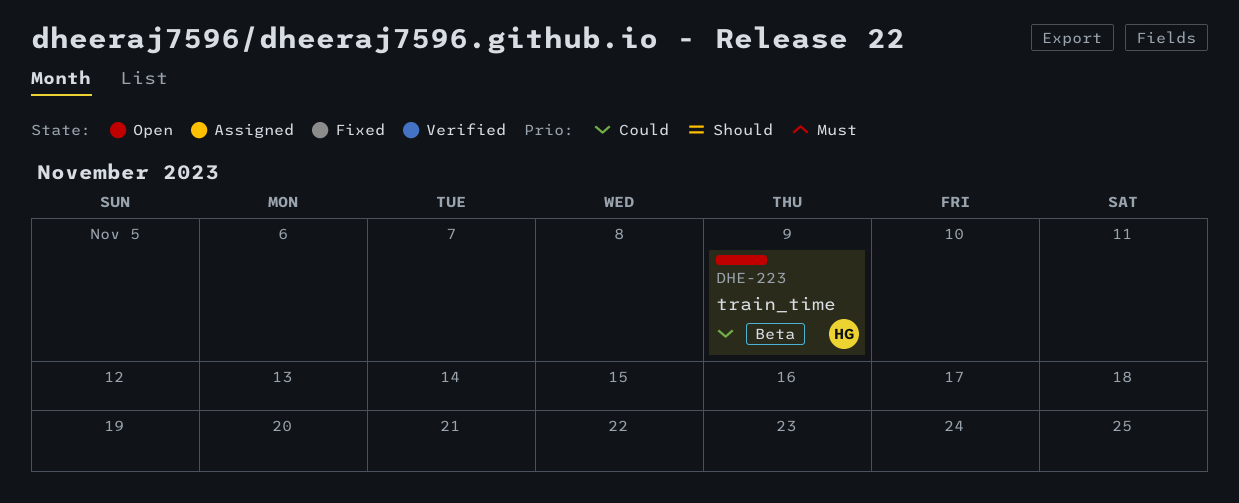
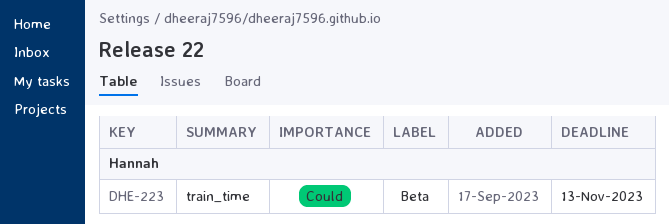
DHE-223, due: Nov 9 -> Nov 13

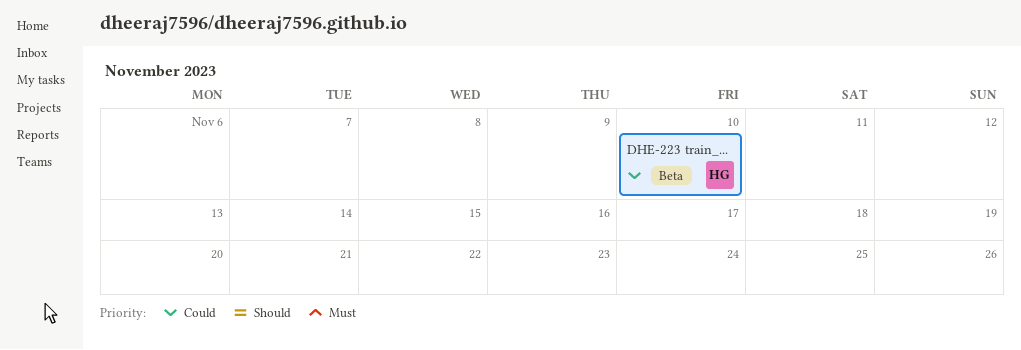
DHE-223, due: Nov 13 -> Nov 10

